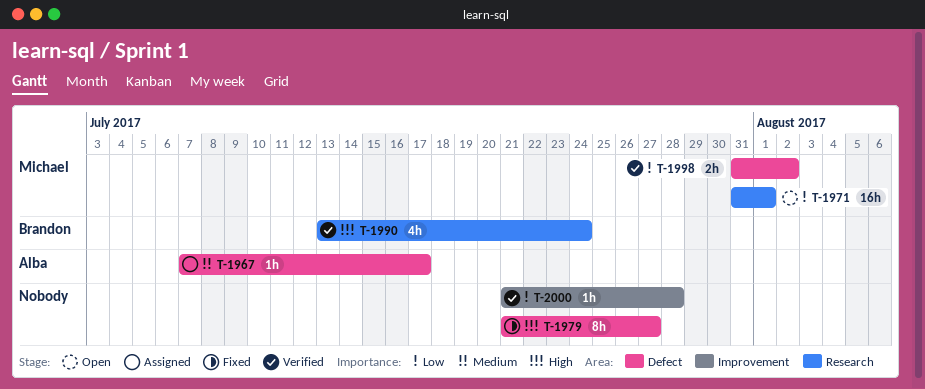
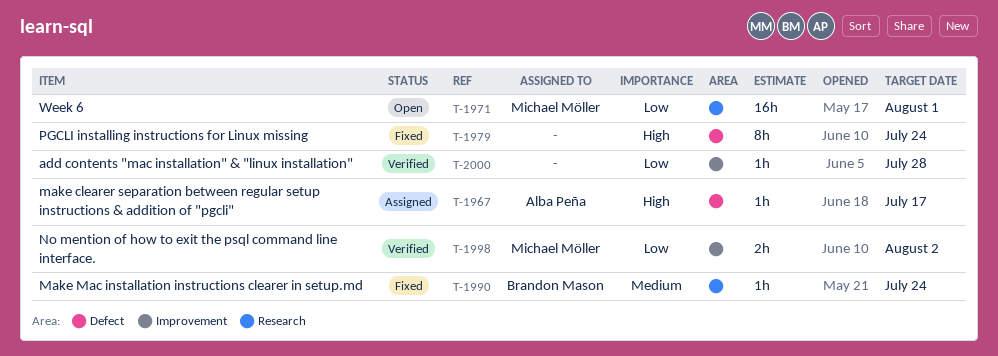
T-1967, priority: Medium -> High
T-1979, due: Jul 27 -> Jul 24
T-1990, status: Verified -> Fixed
T-1990, priority: High -> Medium
T-1990, estimate: 4h -> 1h
T-1998, label: Defect -> Improvement

